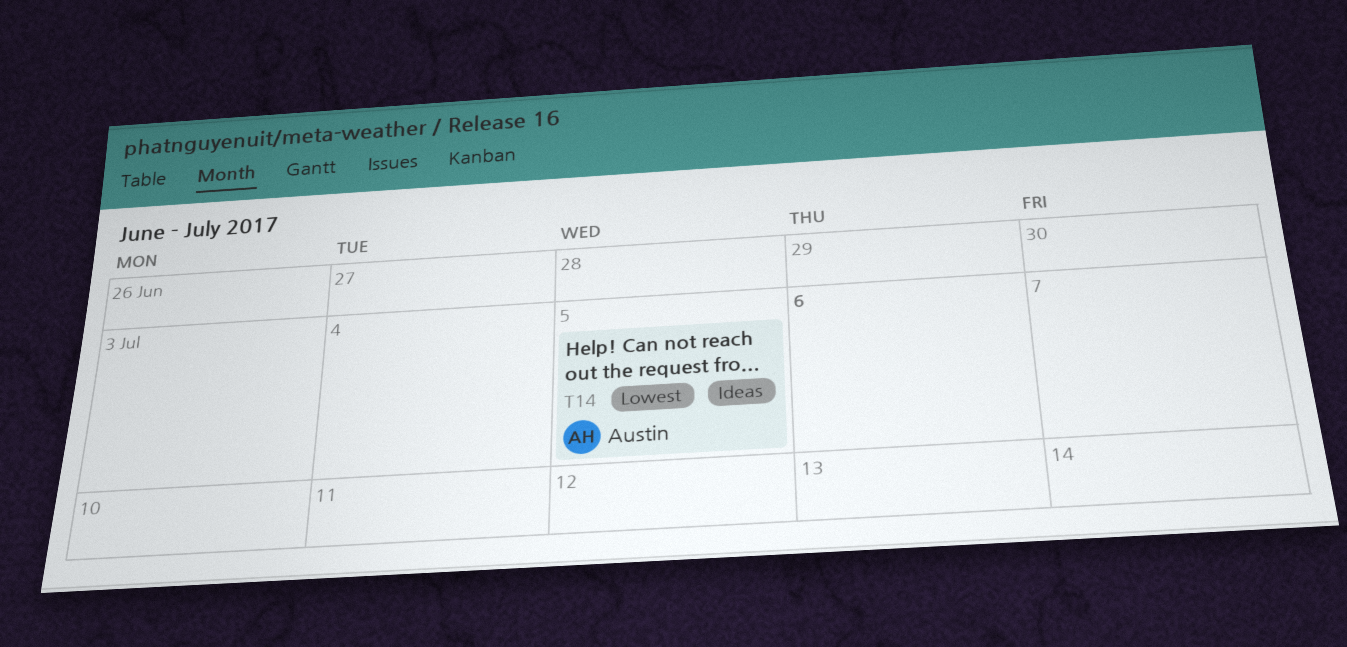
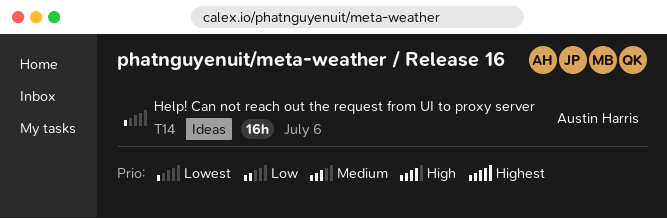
T14, due: Jul 5 -> Jul 6

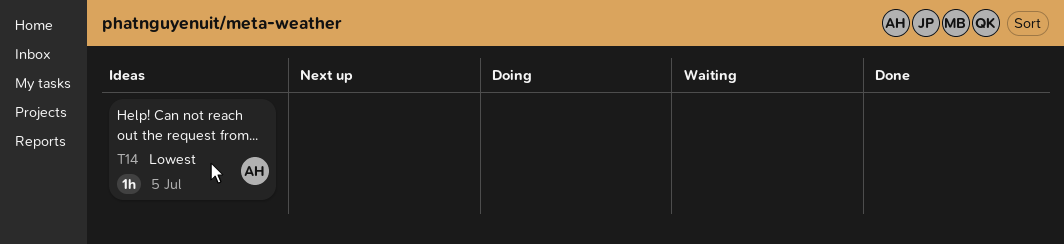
T14, estimate: 16h -> 1h
T14, due: Jul 6 -> Jul 5

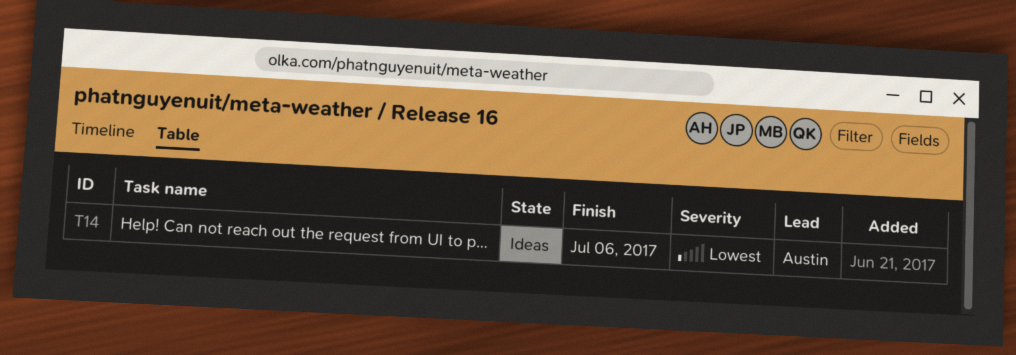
T14, due: Jul 5 -> Jul 6

